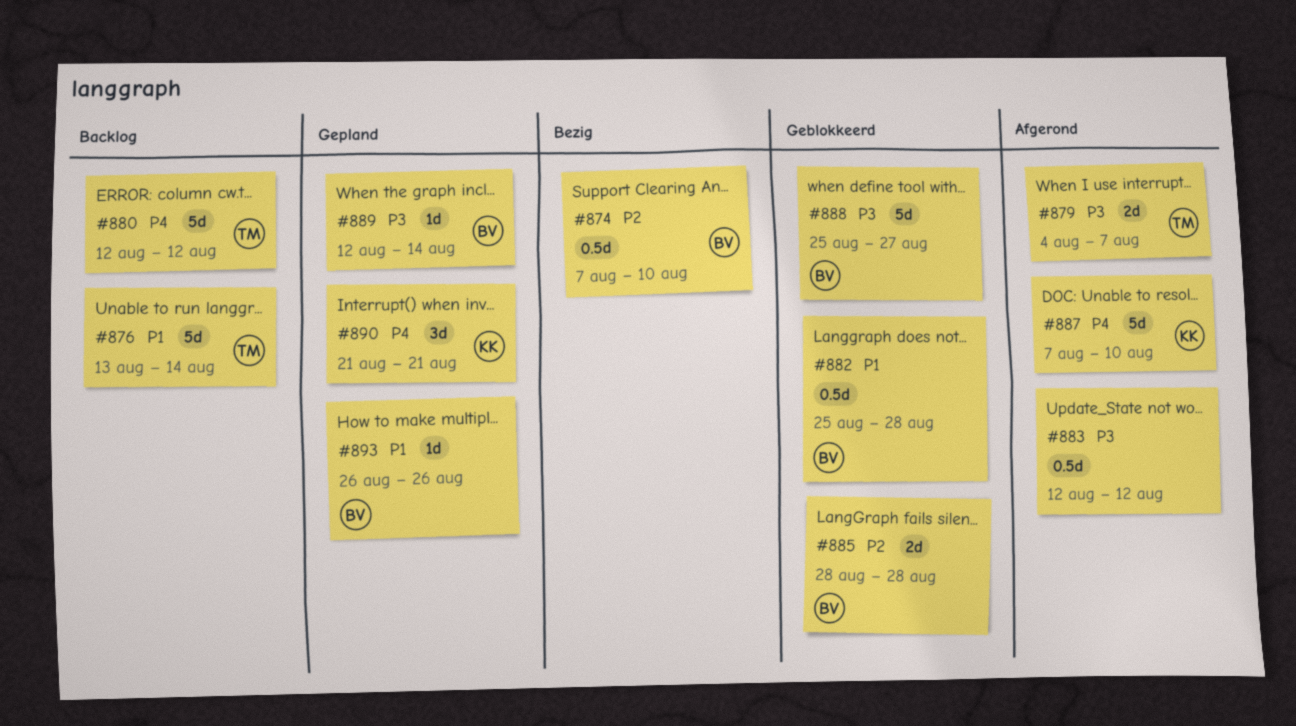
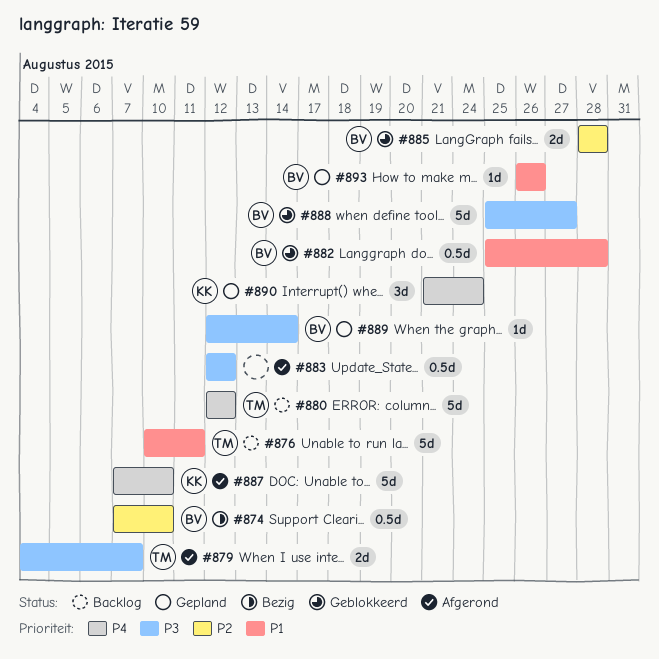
#876, start: Aug 13 -> Aug 10
#876, due: Aug 14 -> Aug 11
#890, due: Aug 21 -> Aug 24

